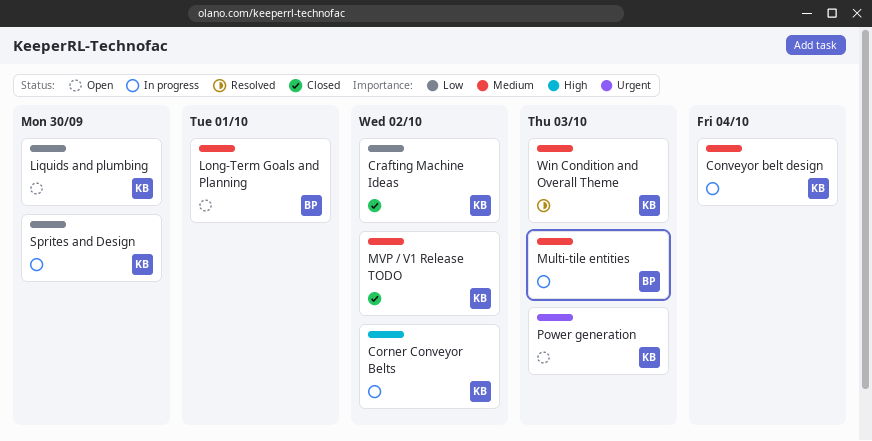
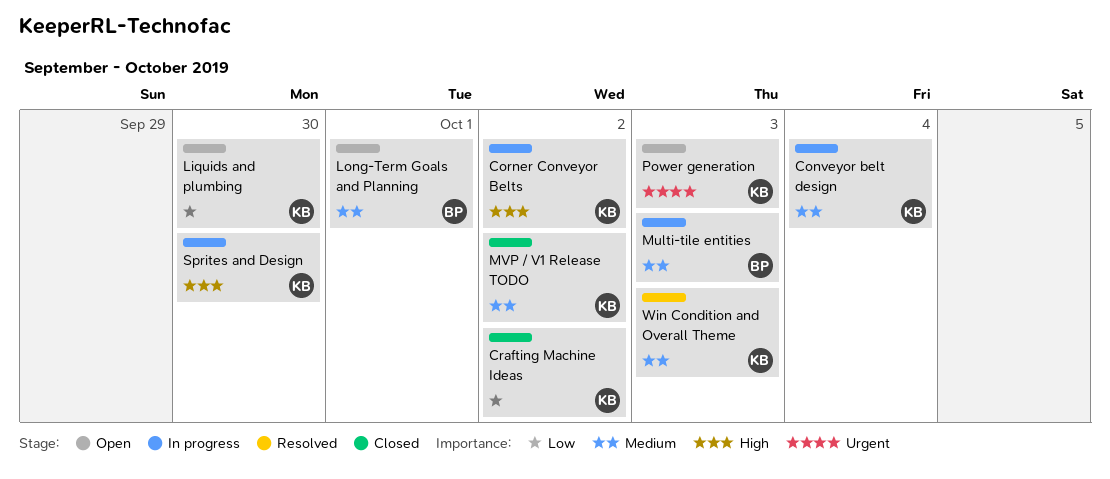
Sprites and Design, priority: Low -> High

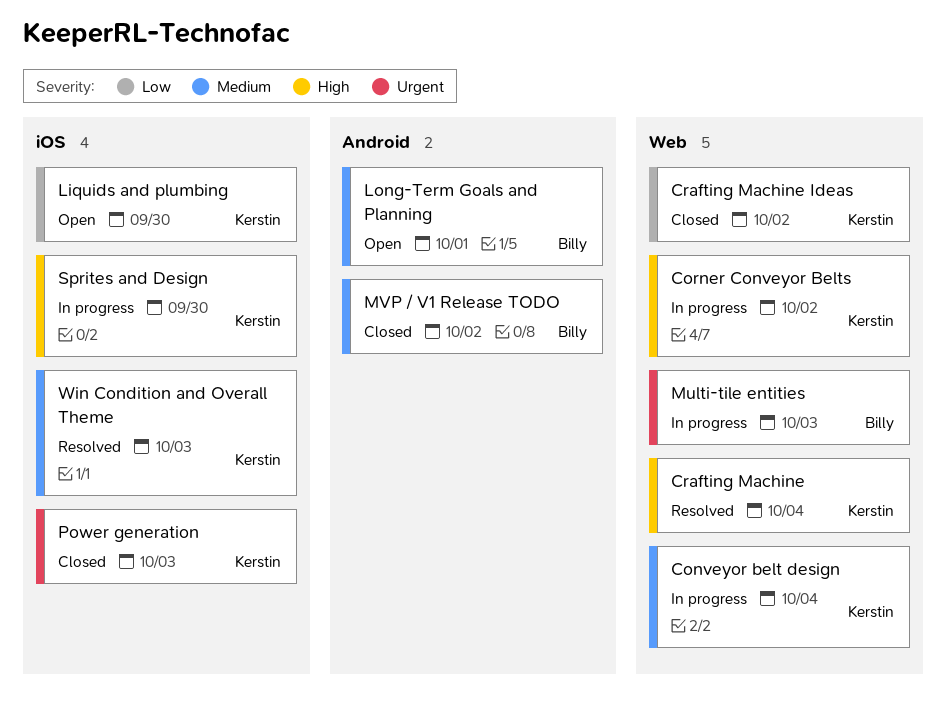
Crafting Machine: none -> present
Multi-tile entities, priority: Medium -> Urgent
MVP / V1 Release TODO, owner: Kerstin -> Billy
Power generation, status: Open -> Closed

